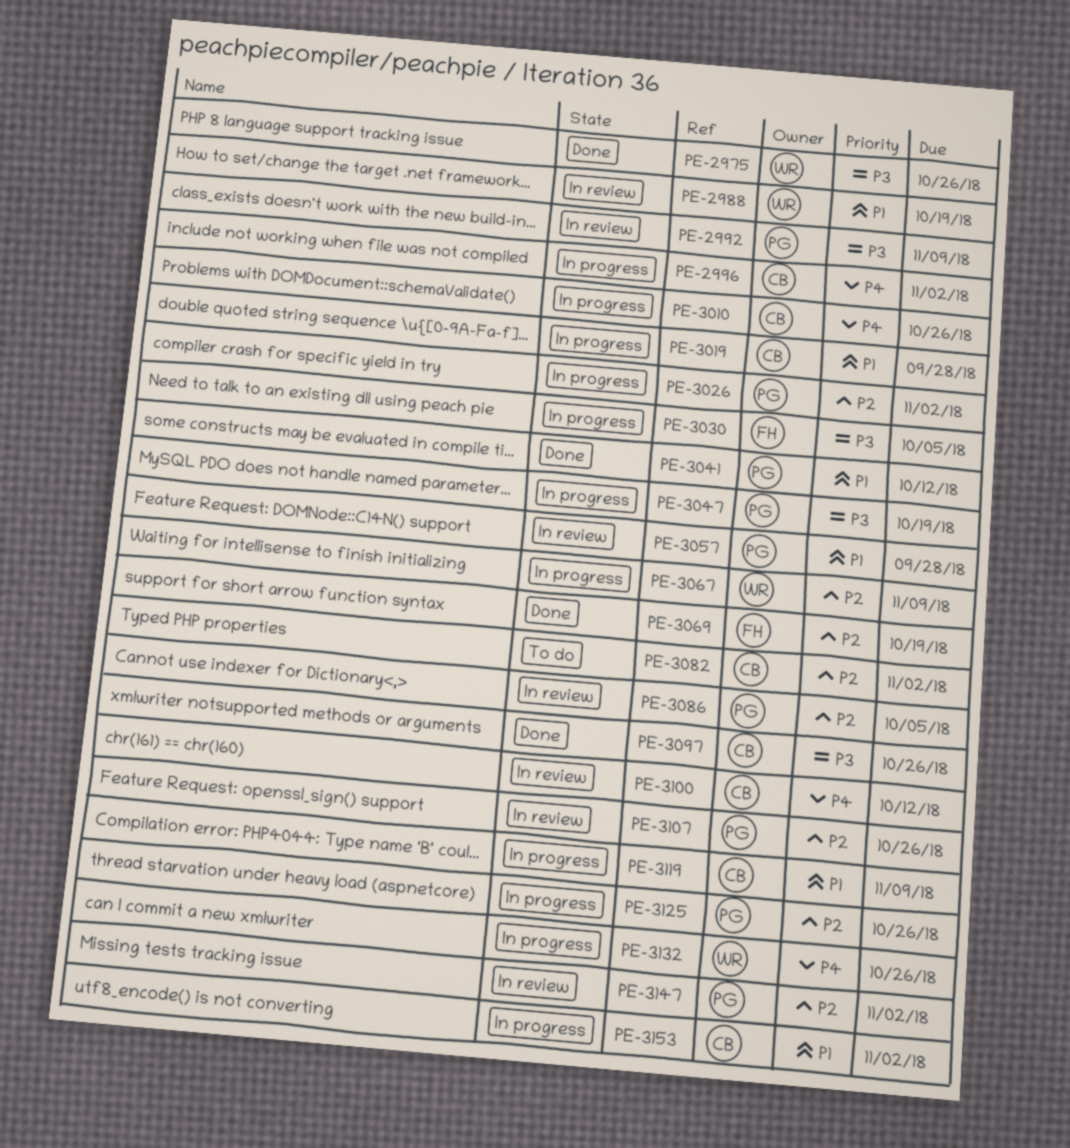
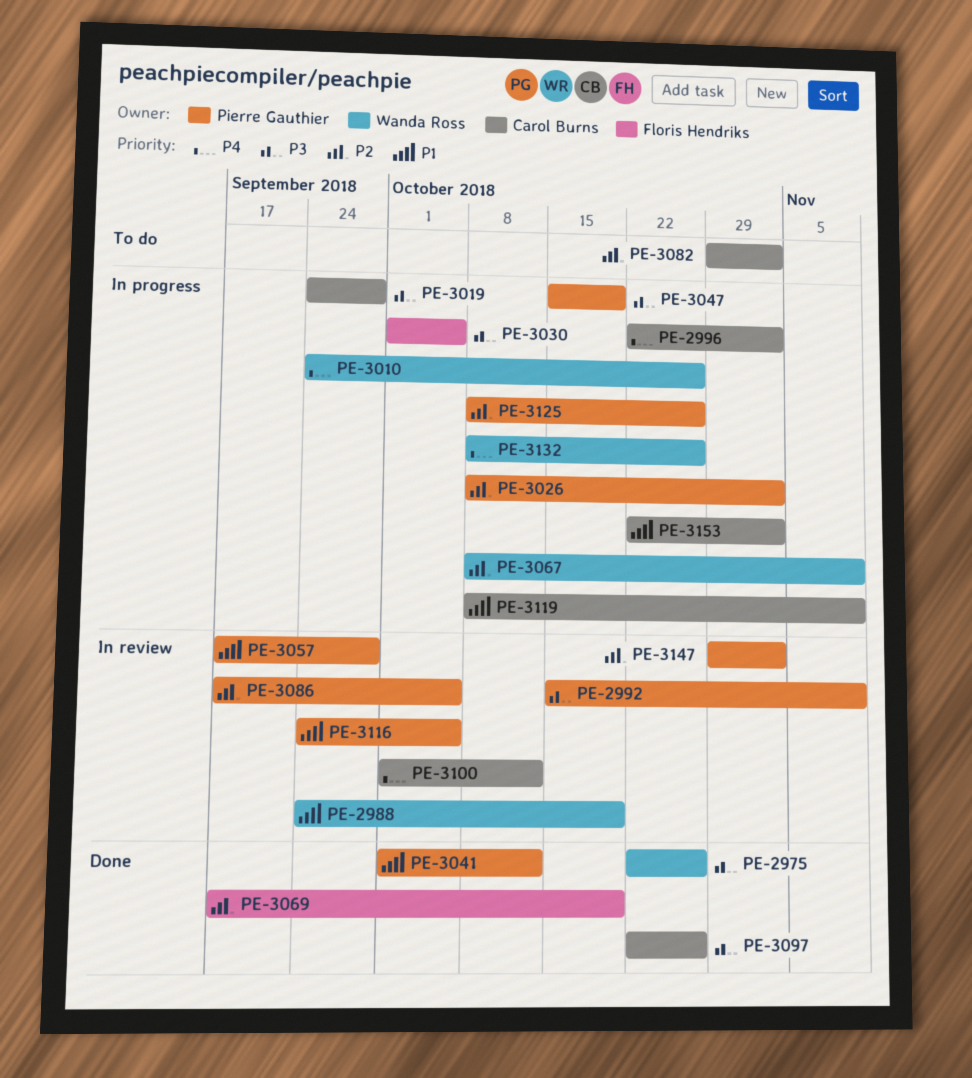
PE-3010, owner: Carol Burns -> Wanda Ross
PE-3019, priority: P1 -> P3
PE-3107: present -> none
PE-3116: none -> present

